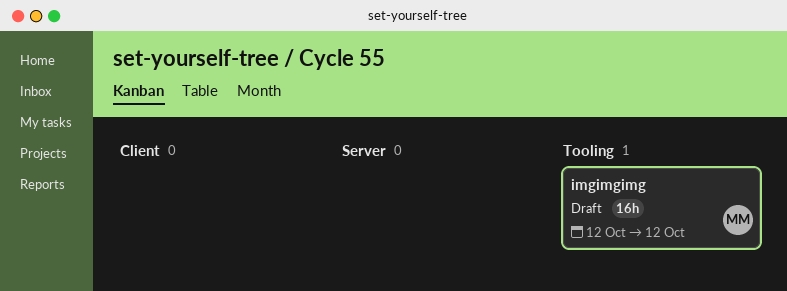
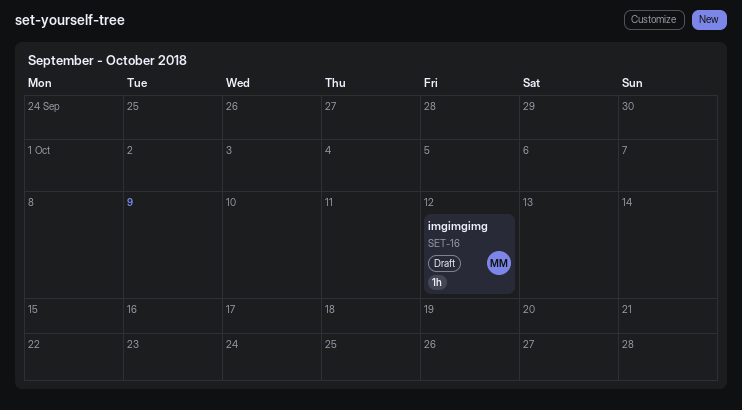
imgimgimg, estimate: 16h -> 1h

